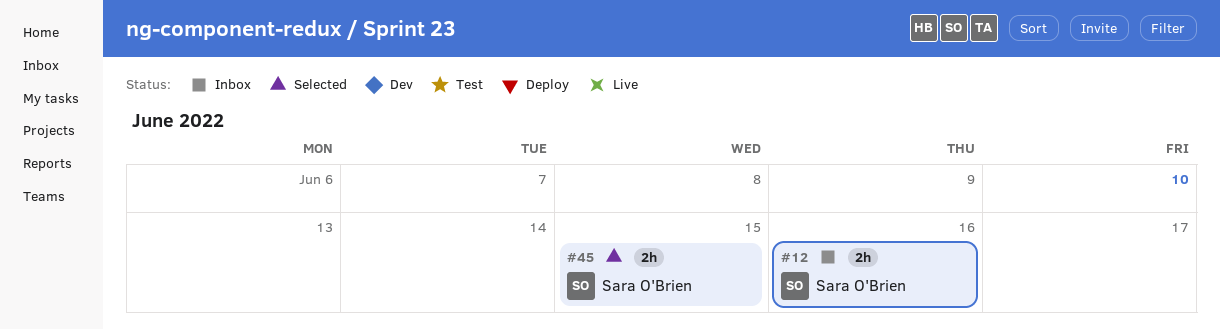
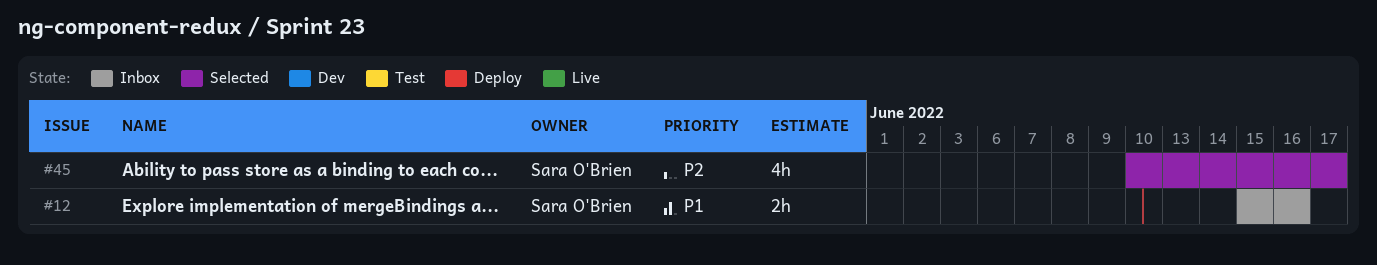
#45, estimate: 2h -> 4h
#45, due: Jun 15 -> Jun 17

